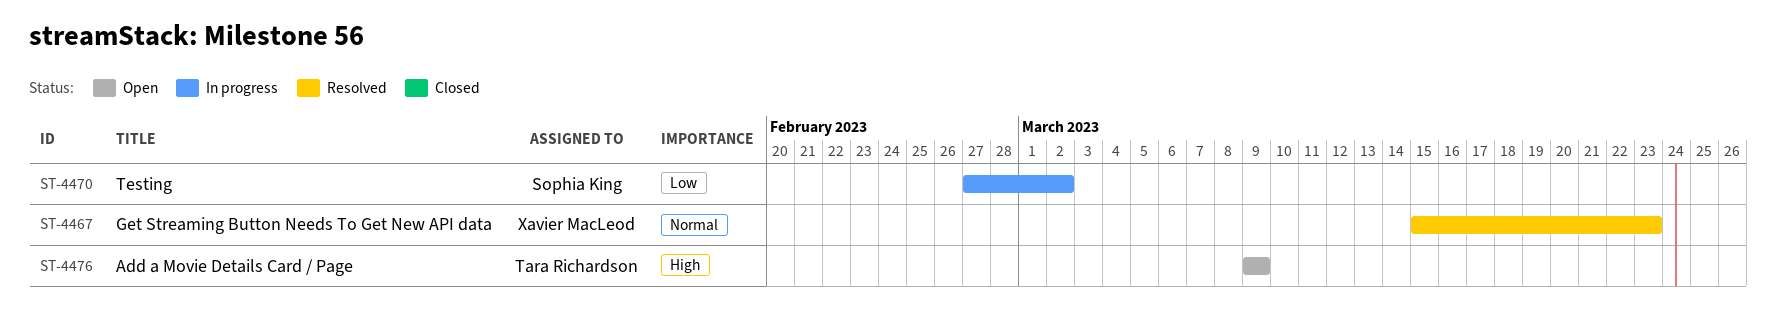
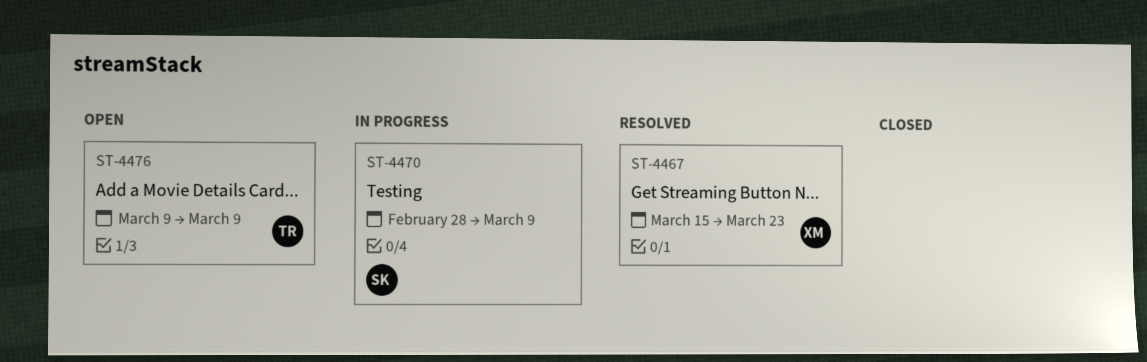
ST-4470, start: Feb 27 -> Feb 28
ST-4470, due: Mar 2 -> Mar 9

